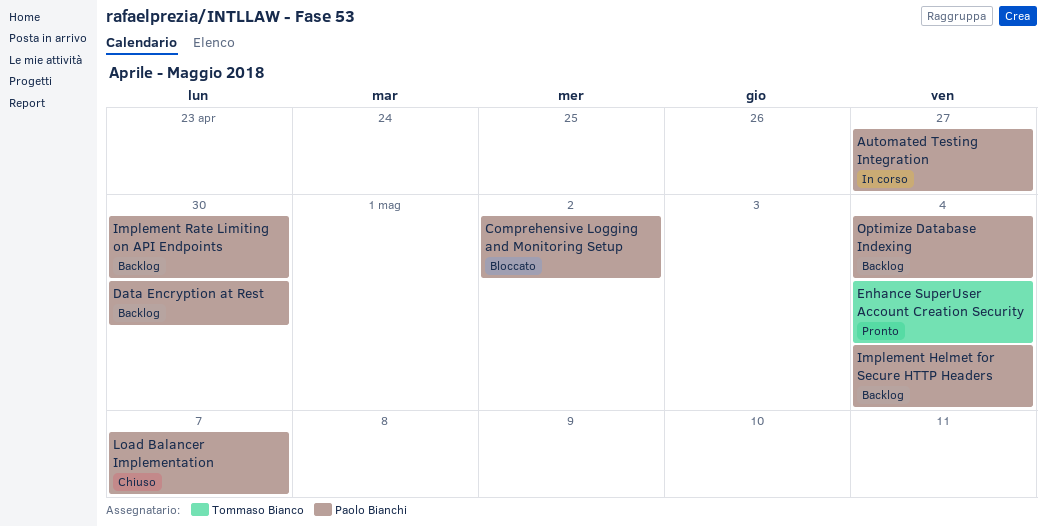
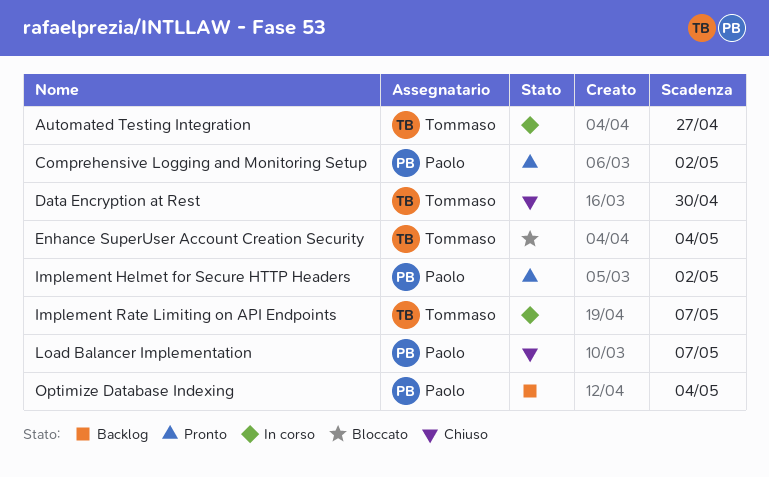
Automated Testing Integration, owner: Paolo Bianchi -> Tommaso Bianco
Comprehensive Logging and Monitoring Setup, status: Bloccato -> Pronto
Data Encryption at Rest, status: Backlog -> Chiuso
Data Encryption at Rest, owner: Paolo Bianchi -> Tommaso Bianco
Enhance SuperUser Account Creation Security, status: Pronto -> Bloccato
Implement Helmet for Secure HTTP Headers, status: Backlog -> Pronto
Implement Helmet for Secure HTTP Headers, due: May 4 -> May 2
Implement Rate Limiting on API Endpoints, status: Backlog -> In corso
Implement Rate Limiting on API Endpoints, owner: Paolo Bianchi -> Tommaso Bianco
Implement Rate Limiting on API Endpoints, due: Apr 30 -> May 7

